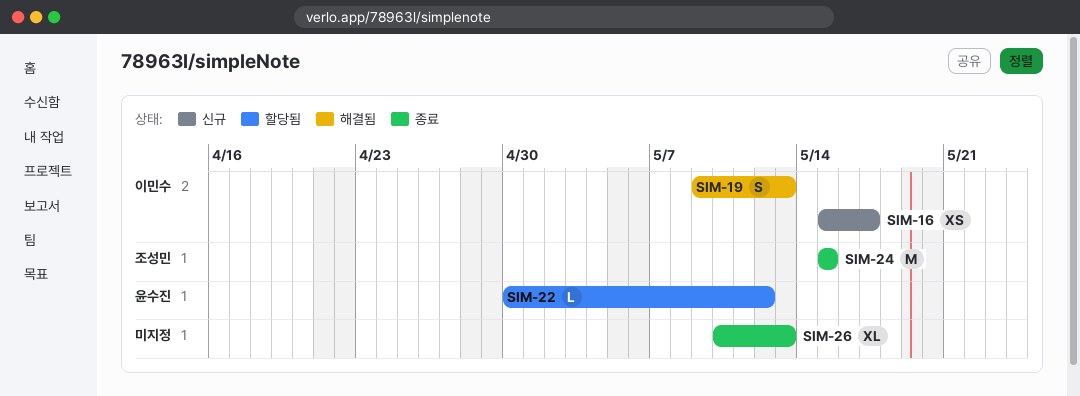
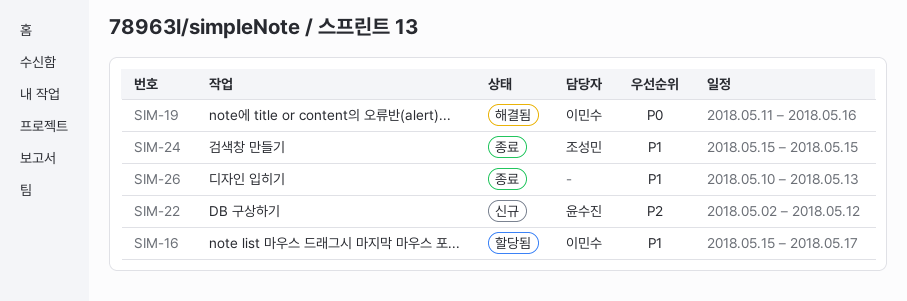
SIM-16, status: 신규 -> 할당됨
SIM-19, start: May 9 -> May 11
SIM-19, due: May 13 -> May 16
SIM-22, status: 할당됨 -> 신규
SIM-22, start: Apr 30 -> May 2

